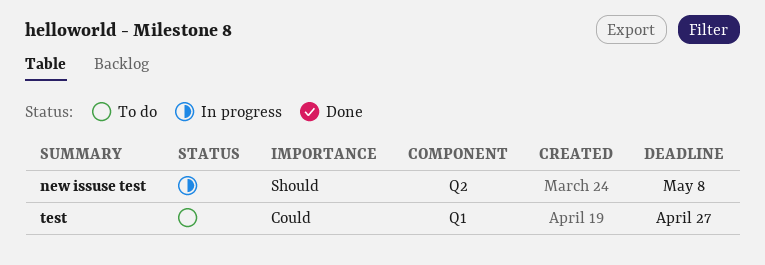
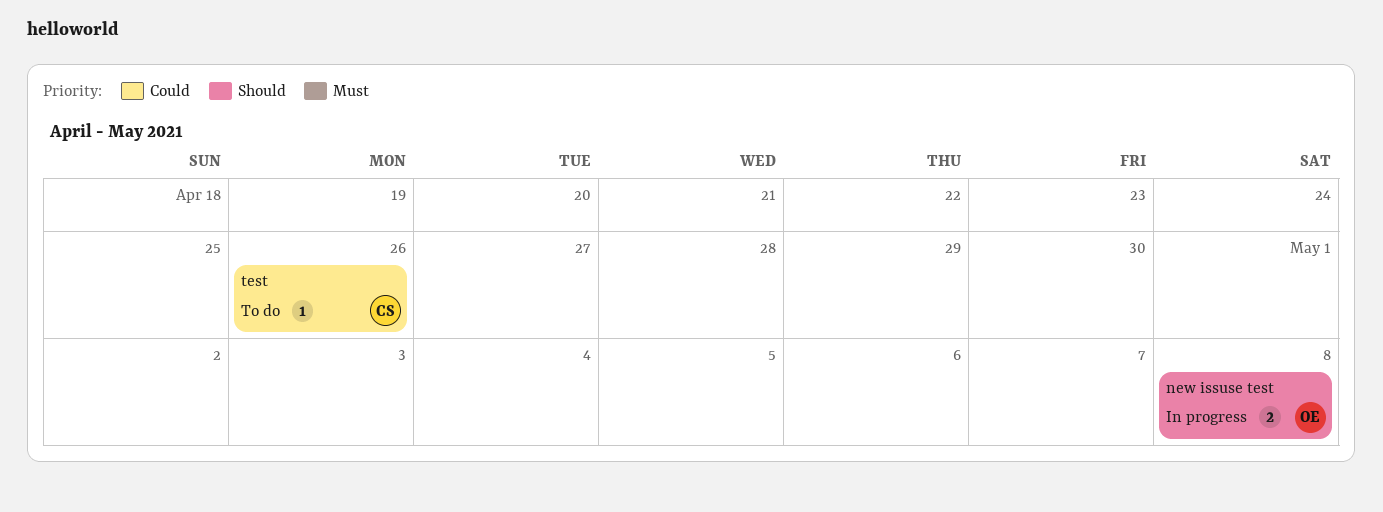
test, due: Apr 27 -> Apr 26

